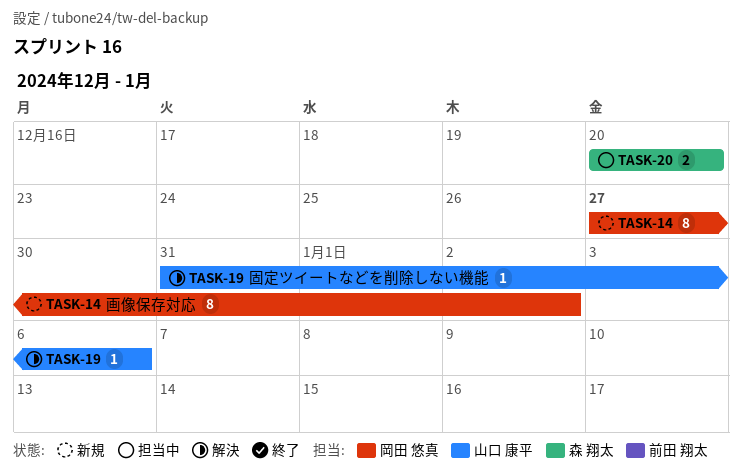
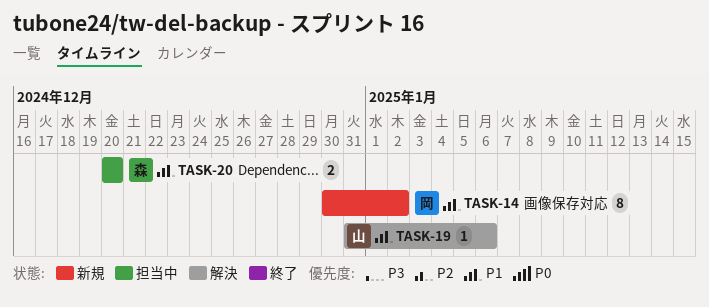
TASK-14, start: Dec 27 -> Dec 30

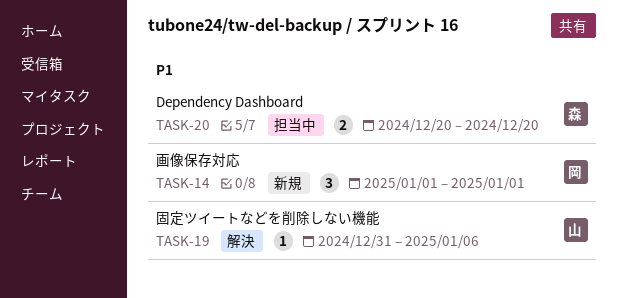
TASK-14, estimate: 8 -> 3
TASK-14, start: Dec 30 -> Jan 1
TASK-14, due: Jan 2 -> Jan 1

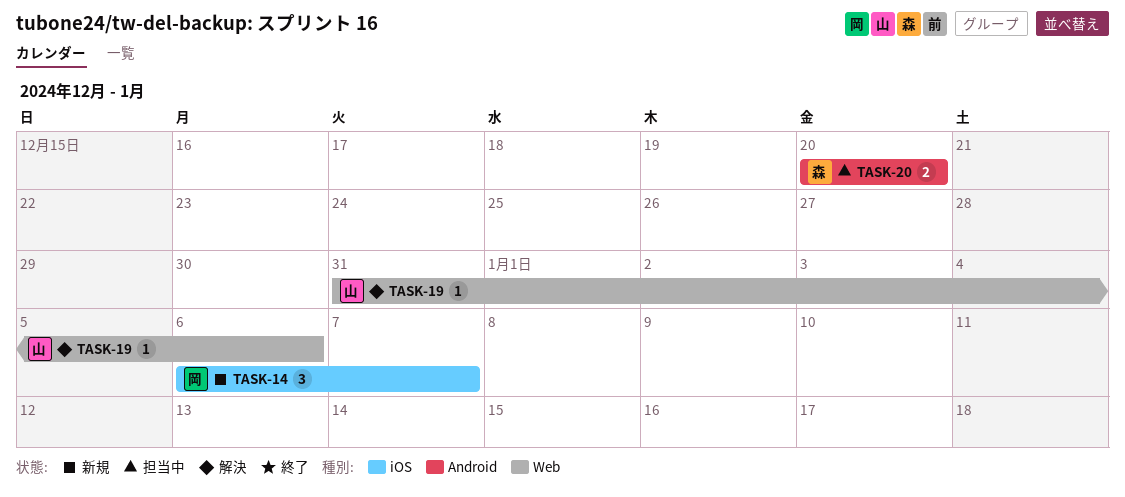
TASK-14, start: Jan 1 -> Jan 6
TASK-14, due: Jan 1 -> Jan 7

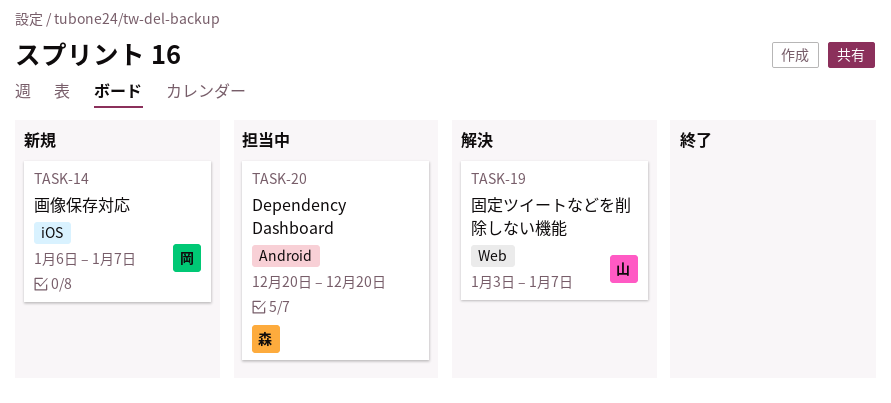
TASK-19, start: Dec 31 -> Jan 3
TASK-19, due: Jan 6 -> Jan 7

